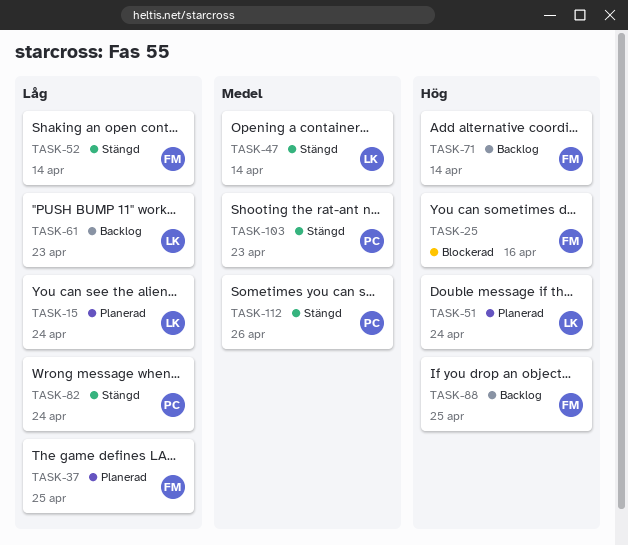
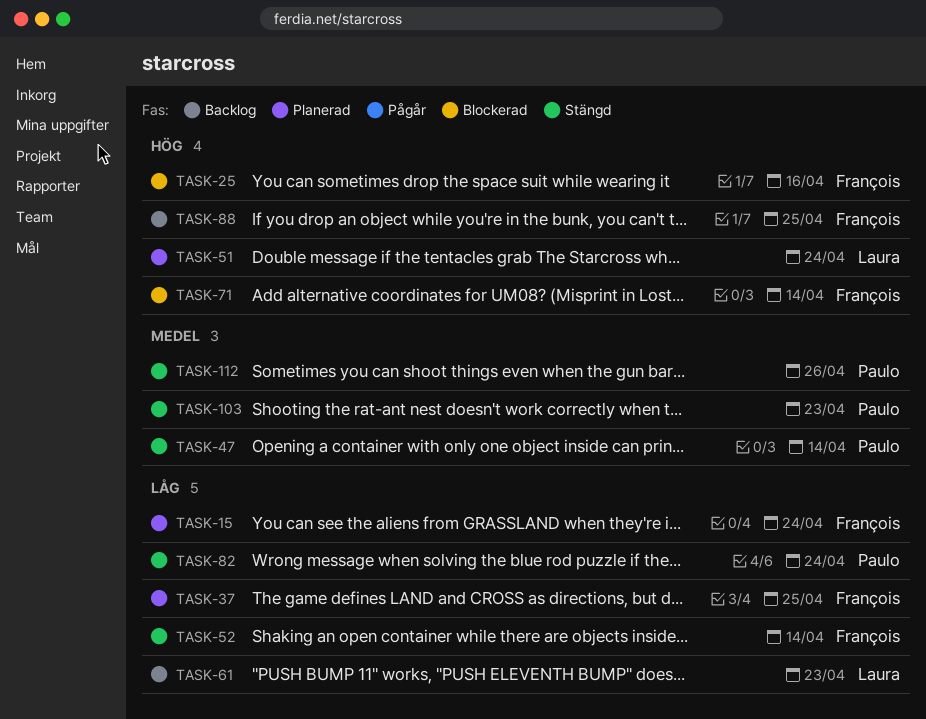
TASK-15, owner: Laura -> François
TASK-47, owner: Laura -> Paulo
TASK-71, status: Backlog -> Blockerad

